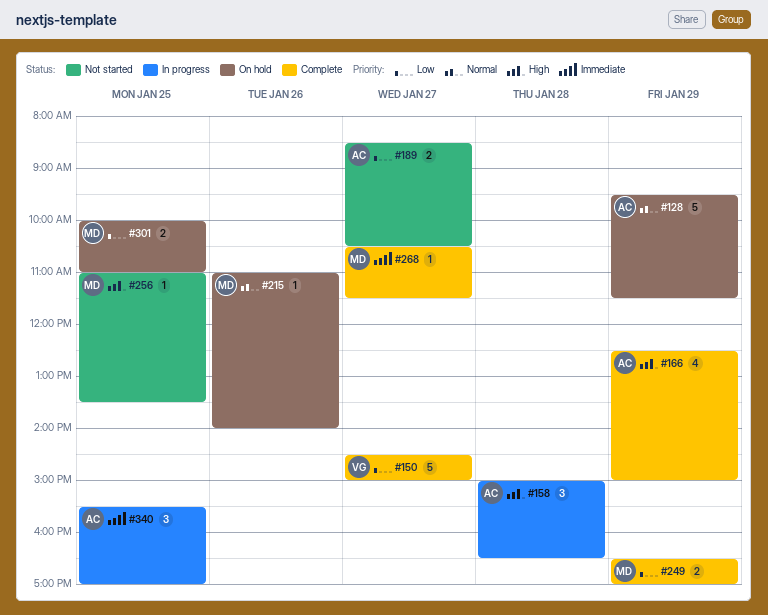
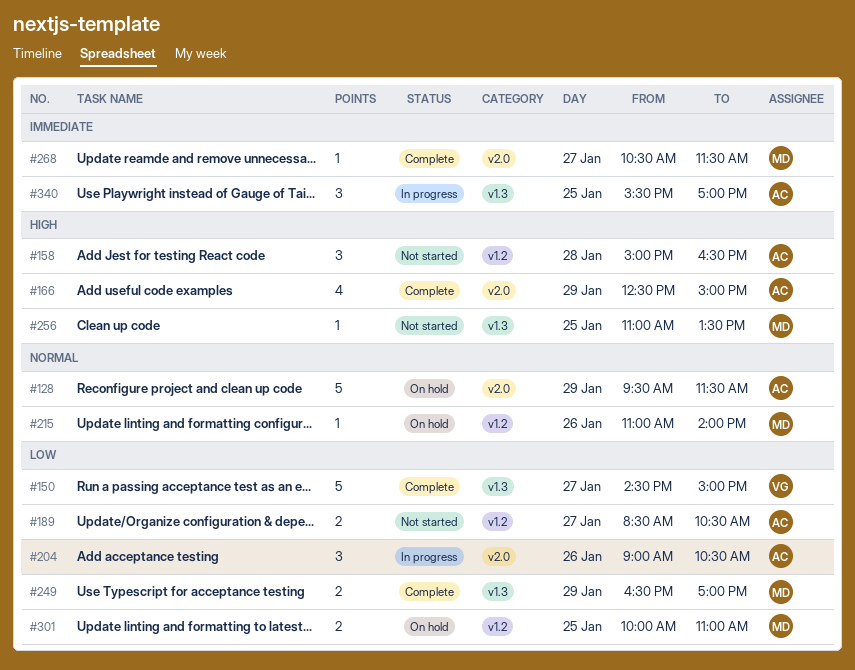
#158, status: In progress -> Not started
#204: none -> present

